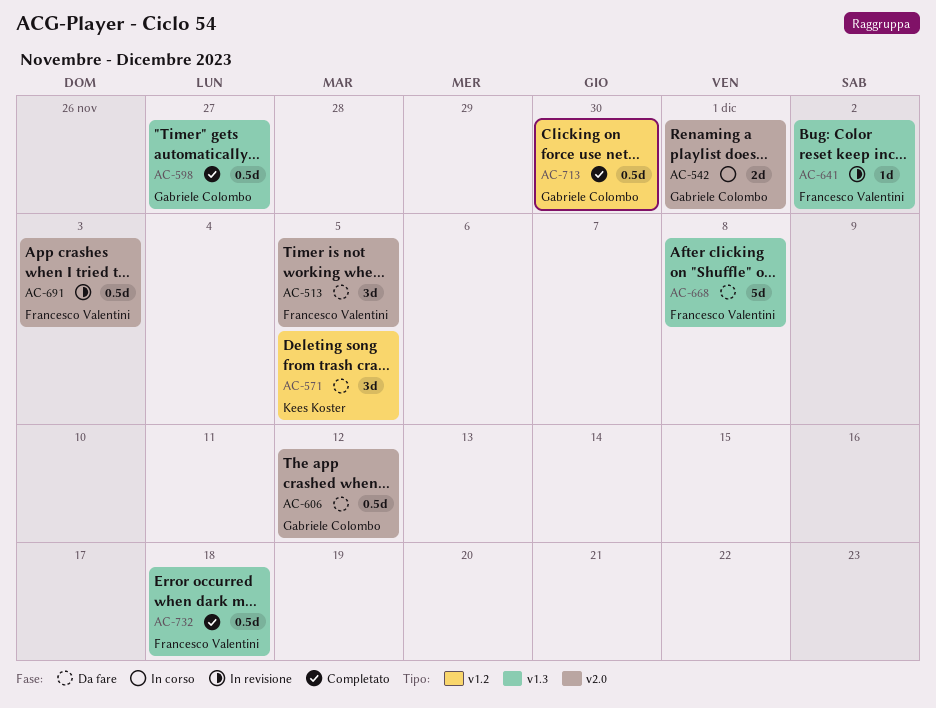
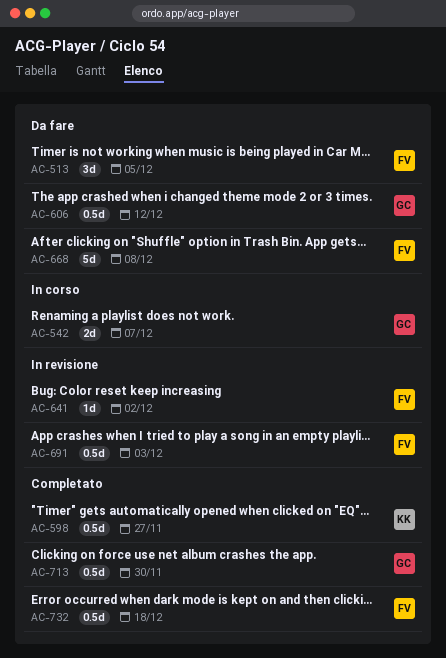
AC-542, due: Dec 1 -> Dec 7
AC-571: present -> none
AC-598, owner: Gabriele Colombo -> Kees Koster

